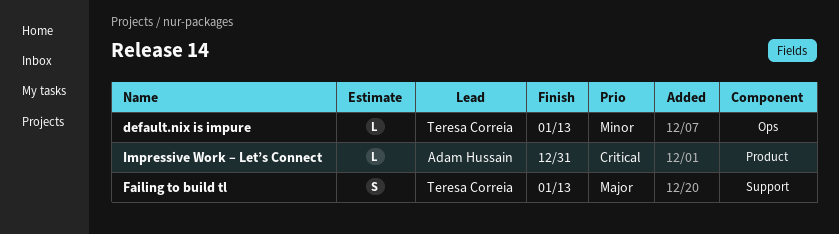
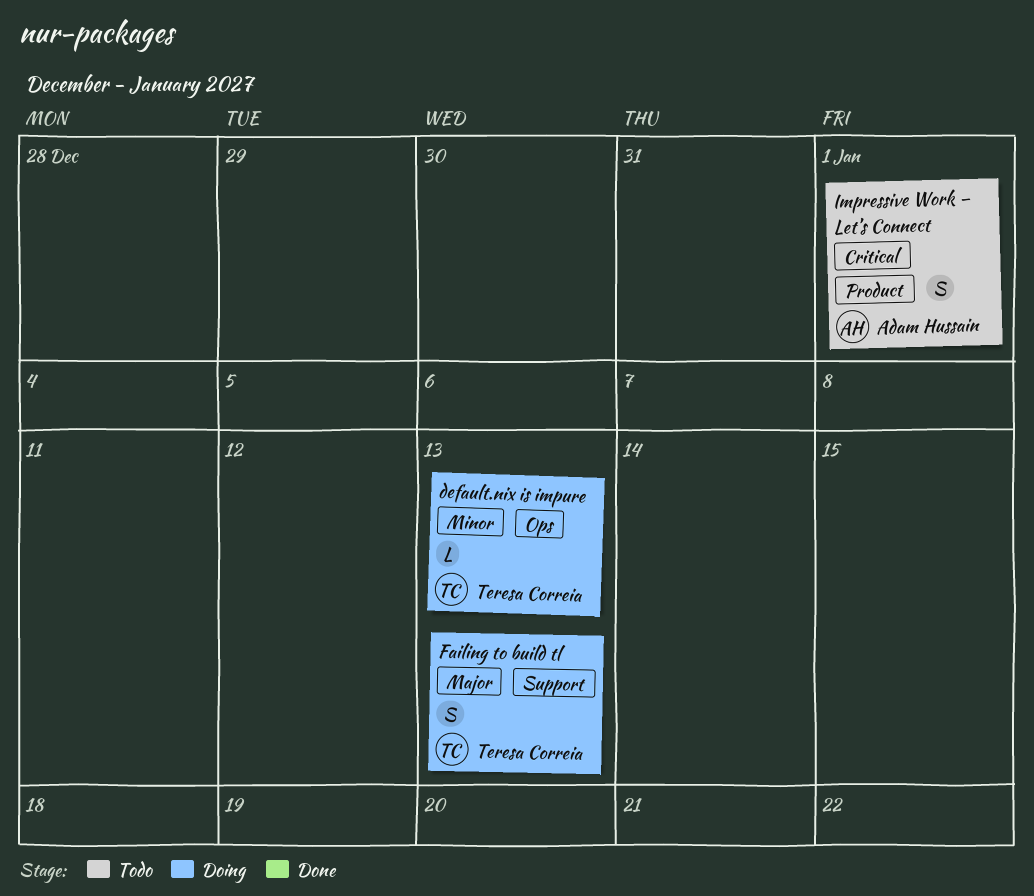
Impressive Work – Let’s Connect, estimate: L -> S
Impressive Work – Let’s Connect, due: Dec 31 -> Jan 1

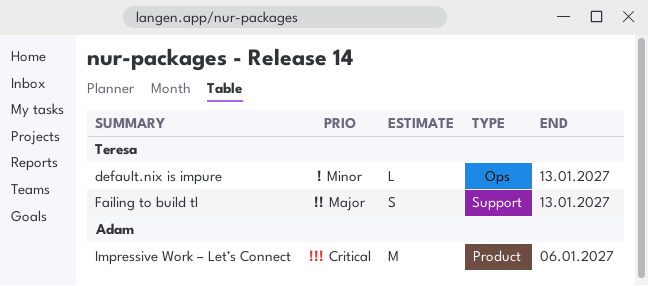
Impressive Work – Let’s Connect, estimate: S -> M
Impressive Work – Let’s Connect, due: Jan 1 -> Jan 6

